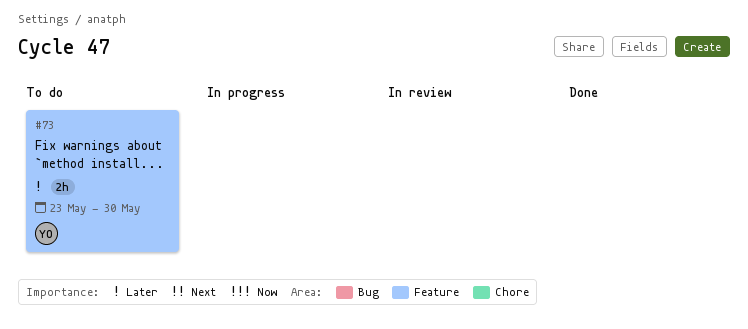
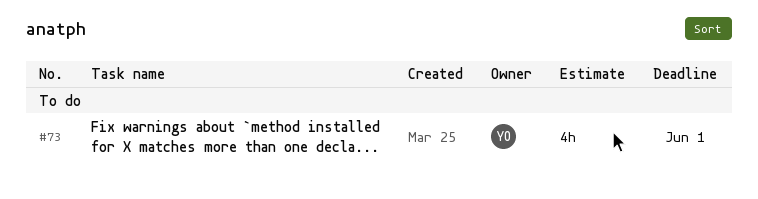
#73, estimate: 2h -> 4h
#73, due: May 30 -> Jun 1

